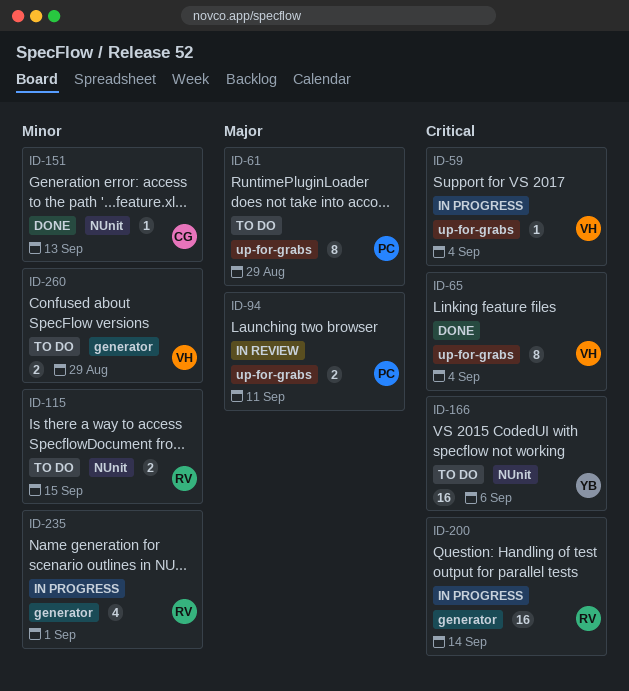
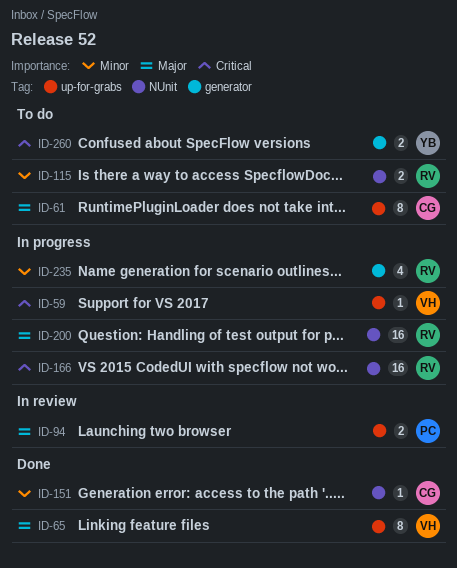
ID-61, owner: PC -> CG
ID-65, priority: Critical -> Major
ID-166, status: To do -> In progress
ID-166, owner: YB -> RV
ID-200, priority: Critical -> Major
ID-200, label: generator -> NUnit
ID-260, owner: VH -> YB
ID-260, priority: Minor -> Critical

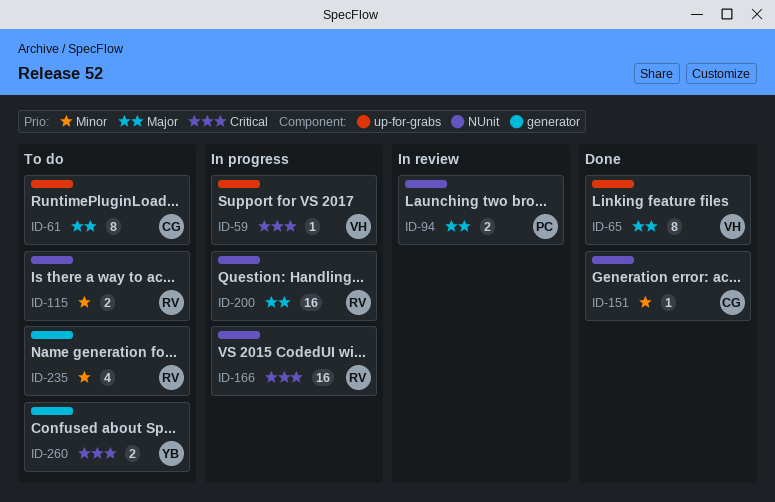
ID-94, label: up-for-grabs -> NUnit
ID-235, status: In progress -> To do

